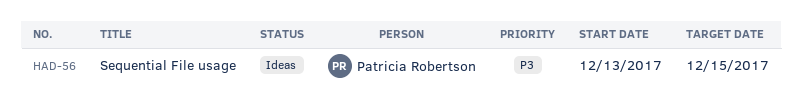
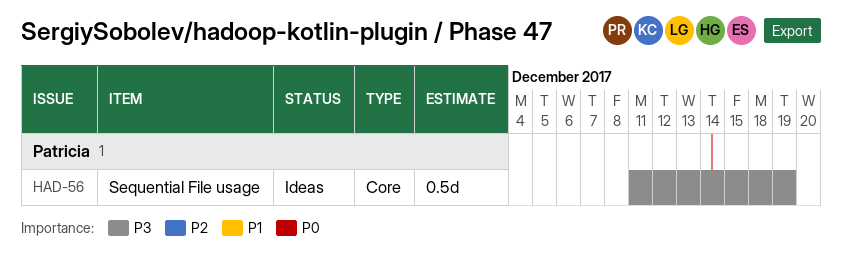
HAD-56, start: Dec 13 -> Dec 11
HAD-56, due: Dec 15 -> Dec 19

